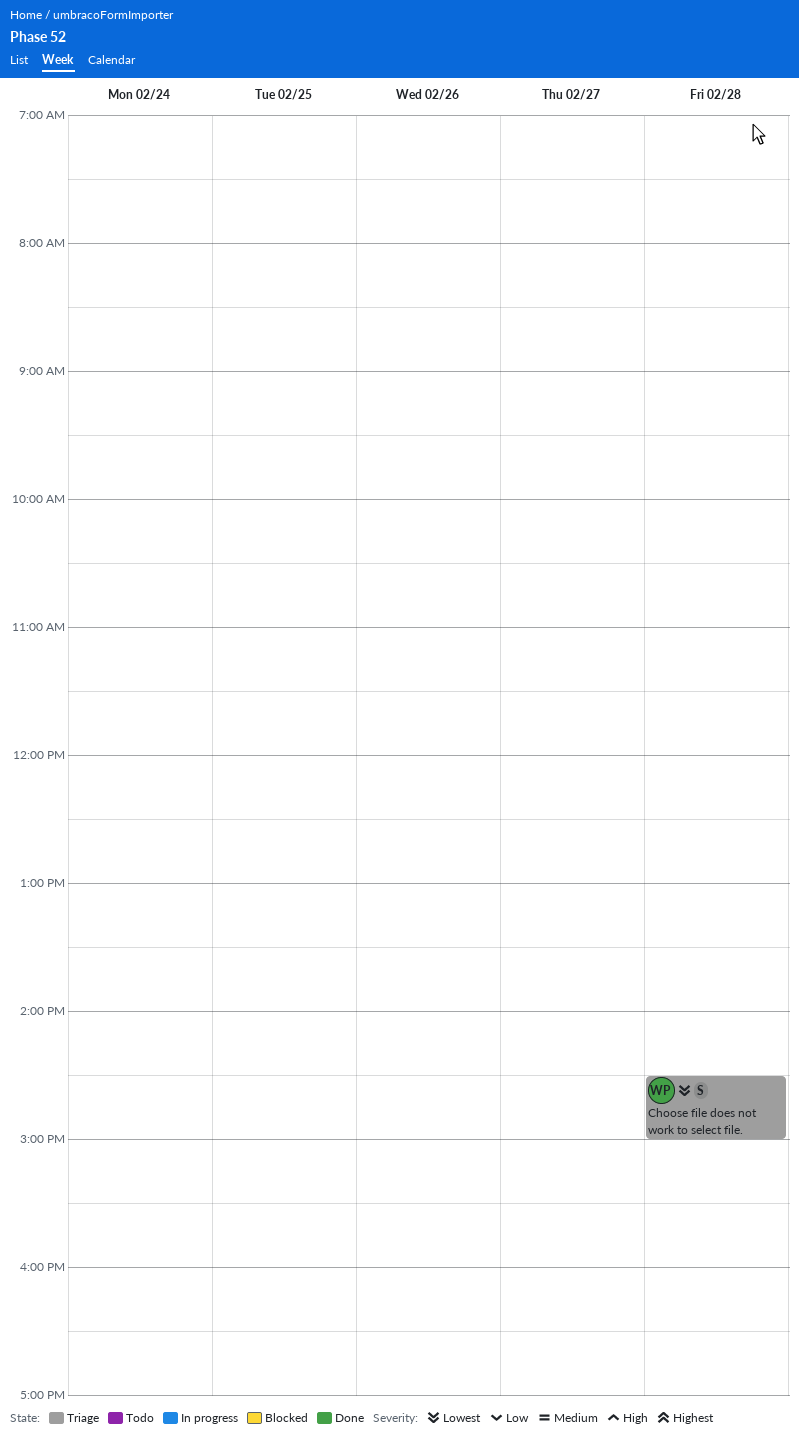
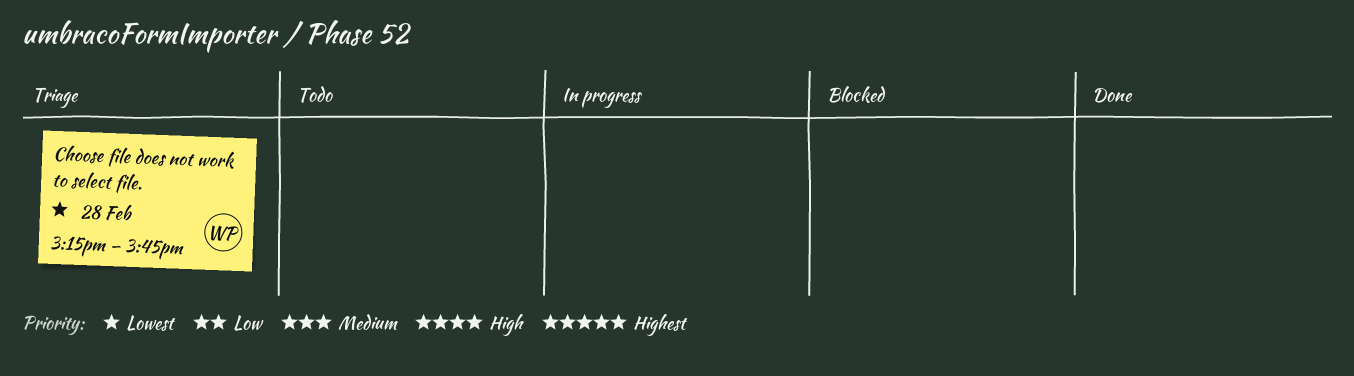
Choose file does not work to select file., begins: 14:30 -> 15:15
Choose file does not work to select file., ends: 15:00 -> 15:45

